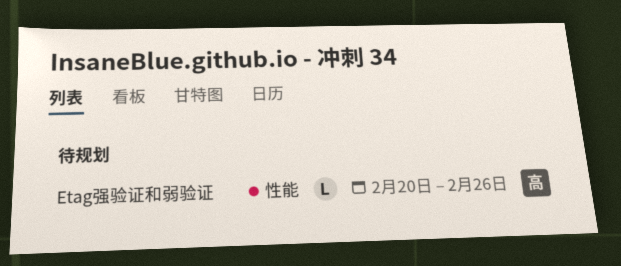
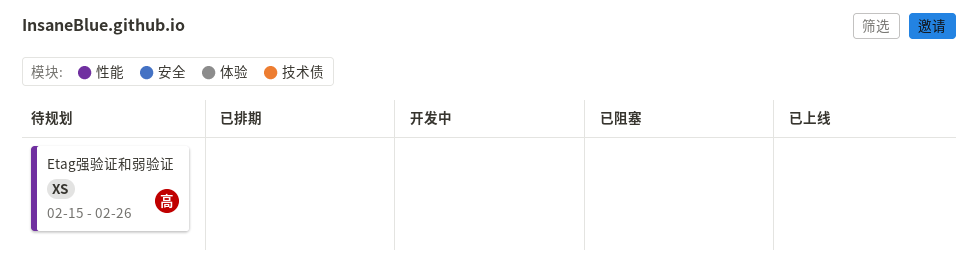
Etag强验证和弱验证, estimate: L -> XS
Etag强验证和弱验证, start: Feb 20 -> Feb 15

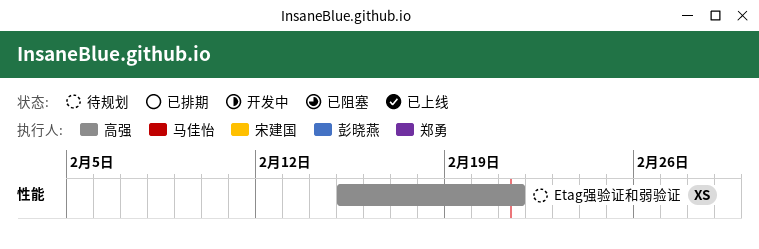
Etag强验证和弱验证, due: Feb 26 -> Feb 21

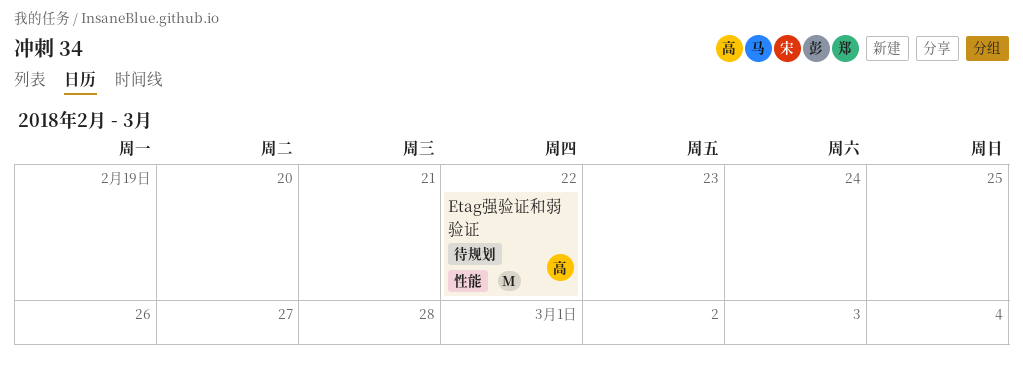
Etag强验证和弱验证, estimate: XS -> M
Etag强验证和弱验证, due: Feb 21 -> Feb 22

